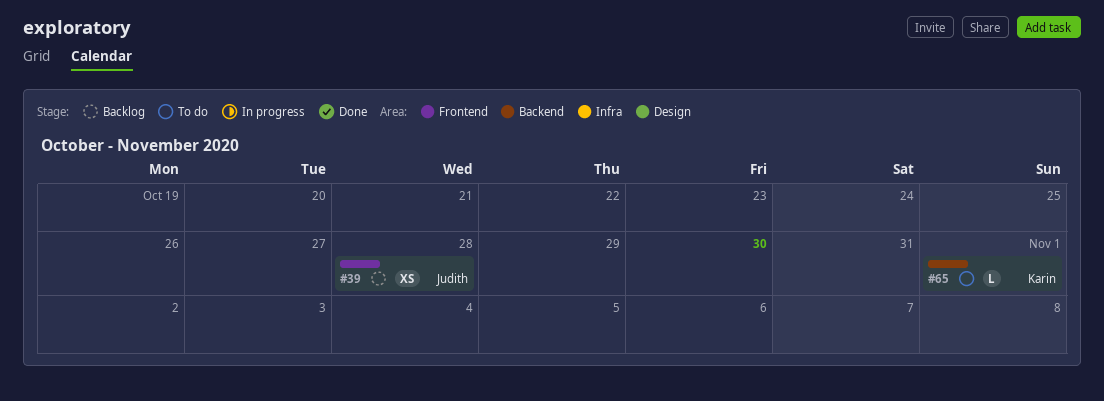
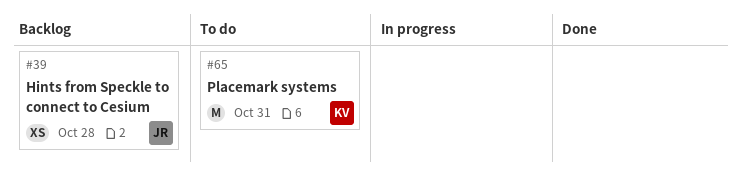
#65, estimate: L -> M
#65, due: Nov 1 -> Oct 31

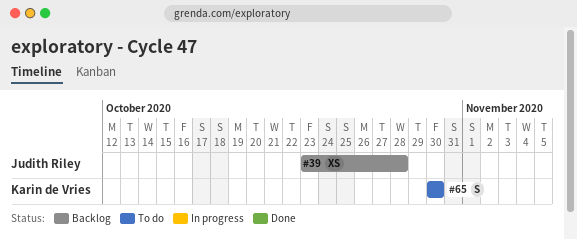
#65, estimate: M -> S
#65, due: Oct 31 -> Oct 30

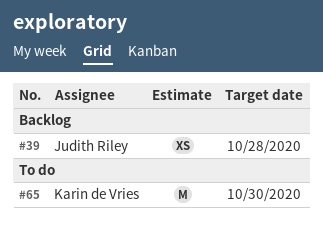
#65, estimate: S -> M

